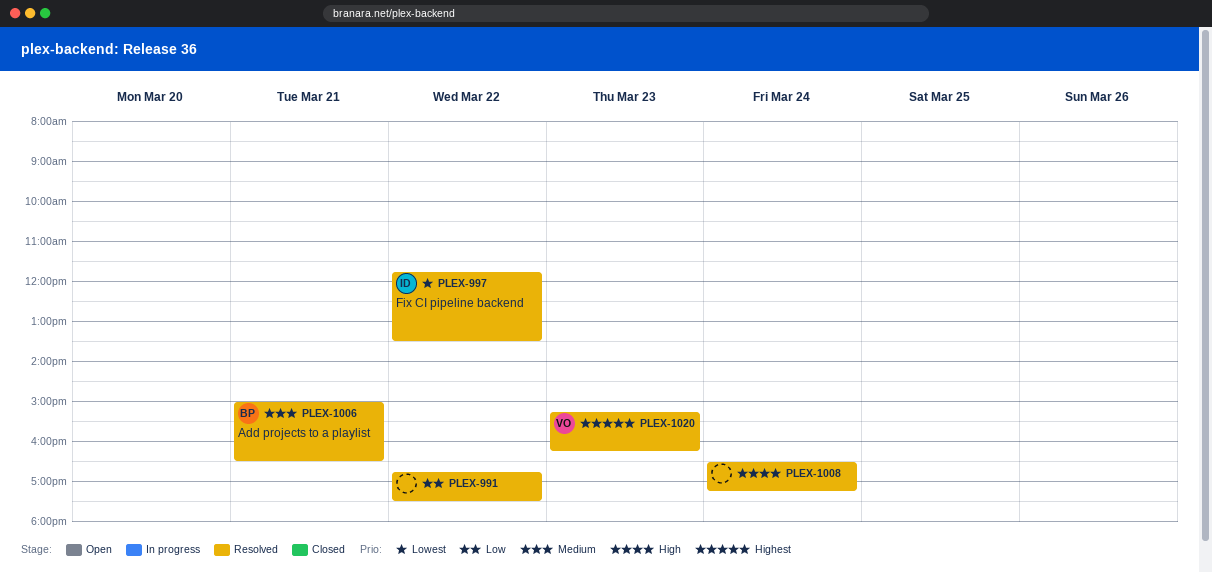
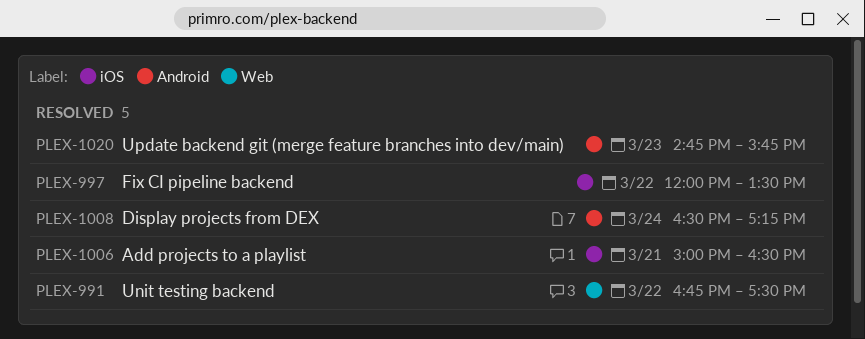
PLEX-997, begins: 11:45 -> 12:00
PLEX-1020, begins: 15:15 -> 14:45
PLEX-1020, ends: 16:15 -> 15:45

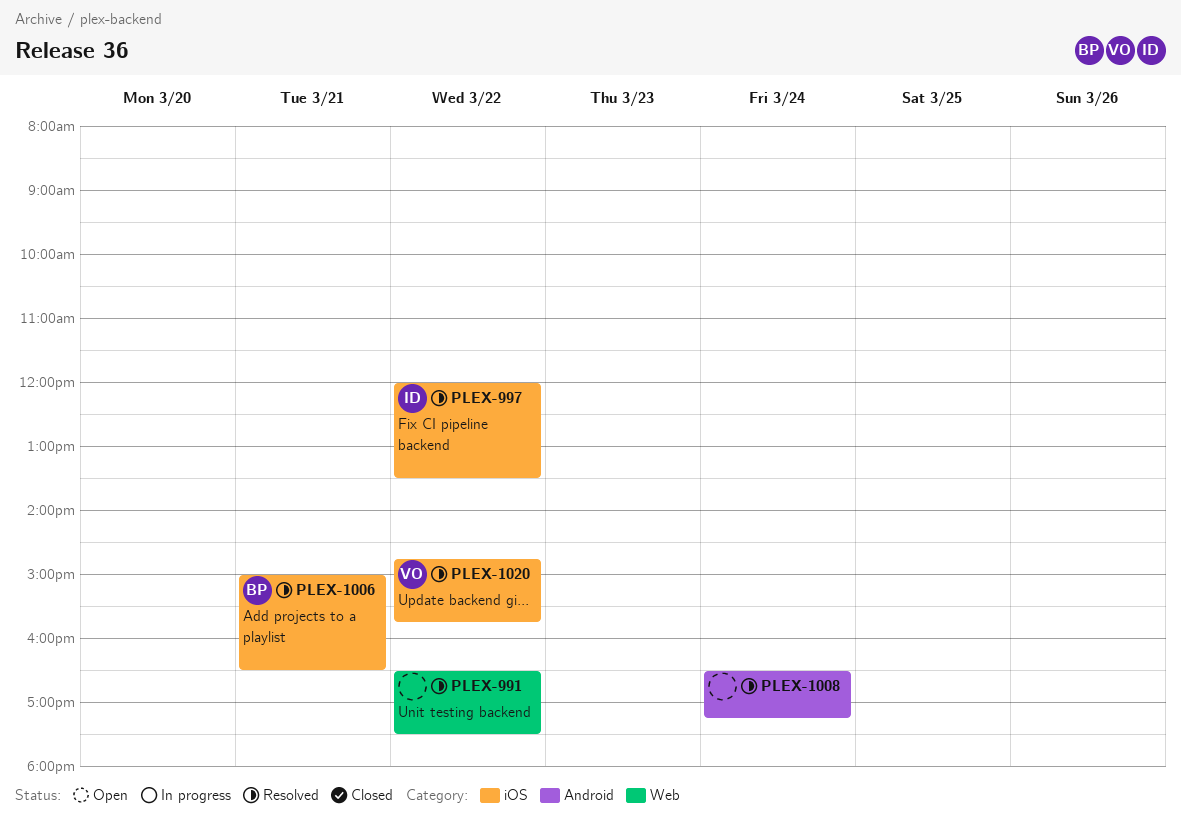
PLEX-991, begins: 16:45 -> 16:30
PLEX-1020, label: Android -> iOS
PLEX-1020, day: Mar 23 -> Mar 22

